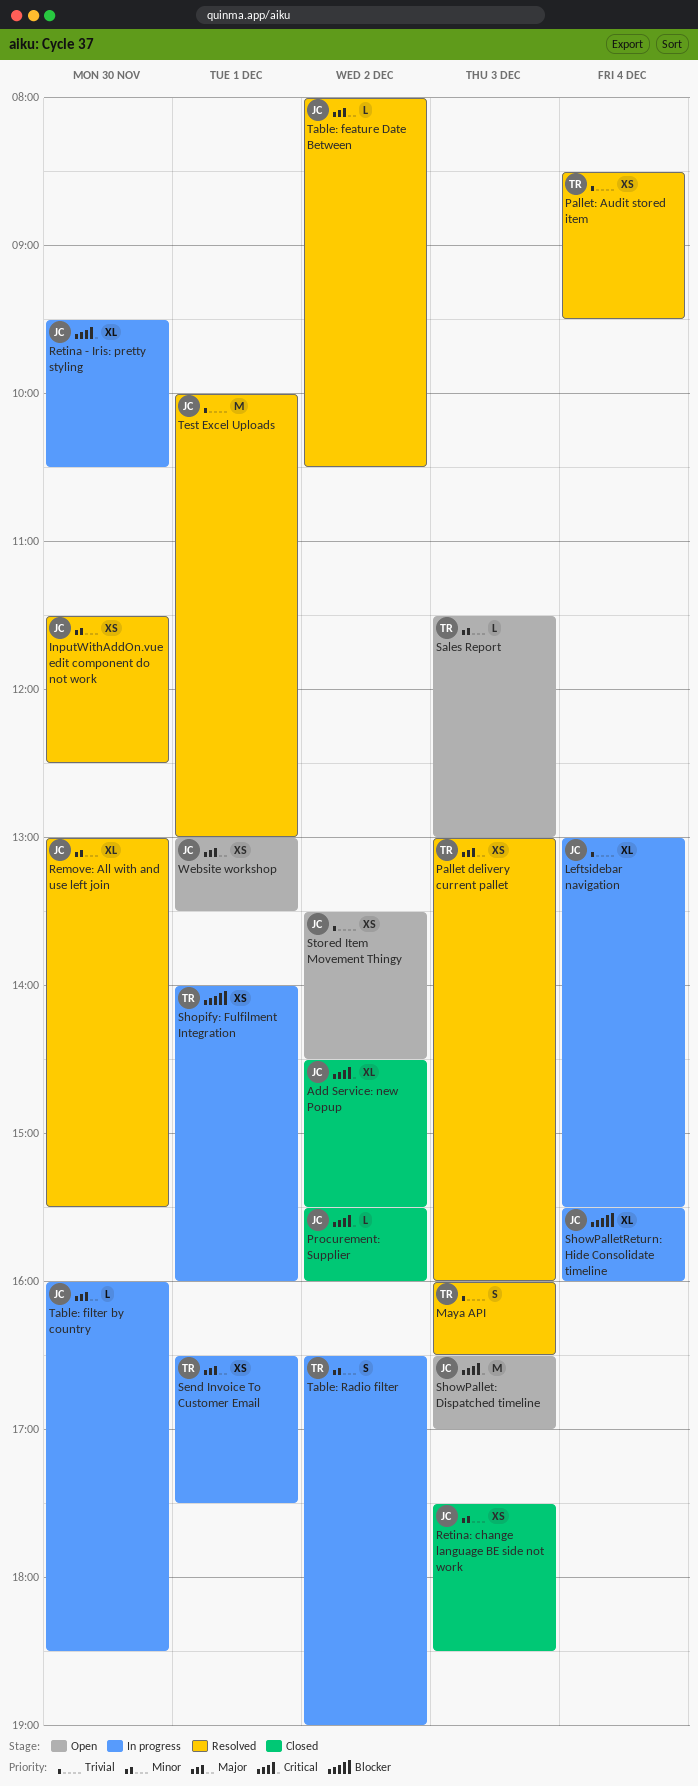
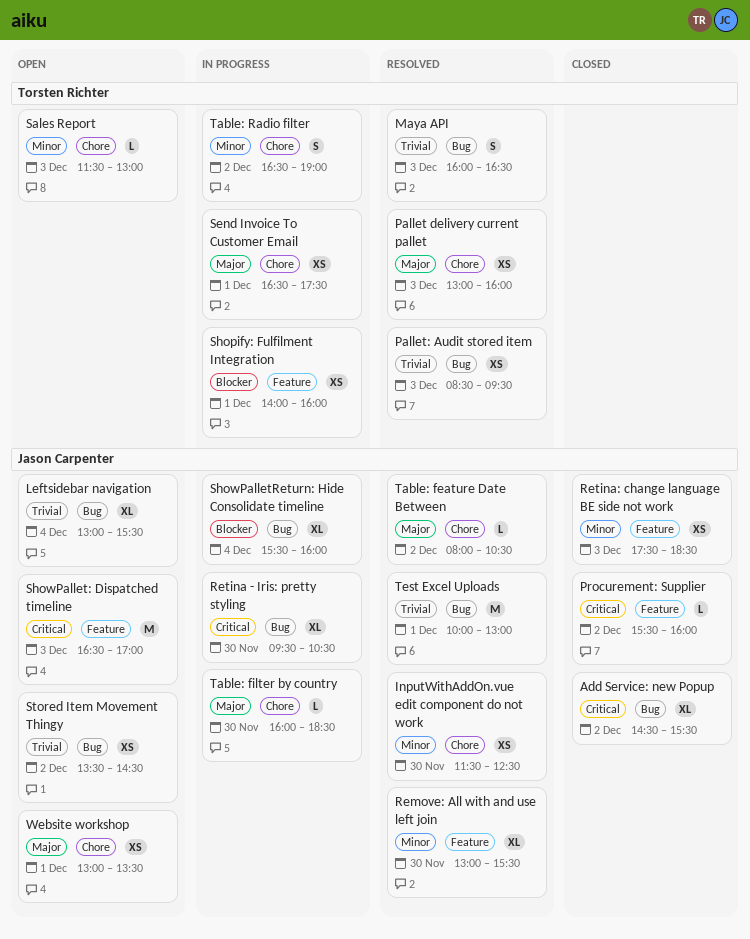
Leftsidebar navigation, status: In progress -> Open
Pallet: Audit stored item, day: Dec 4 -> Dec 3

